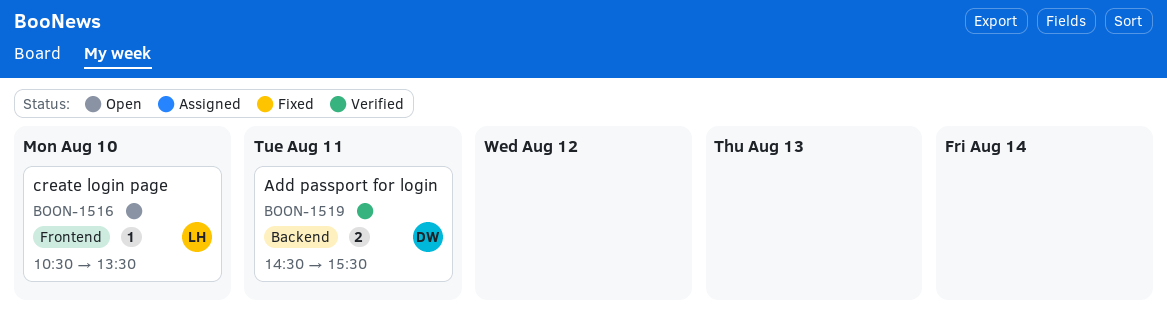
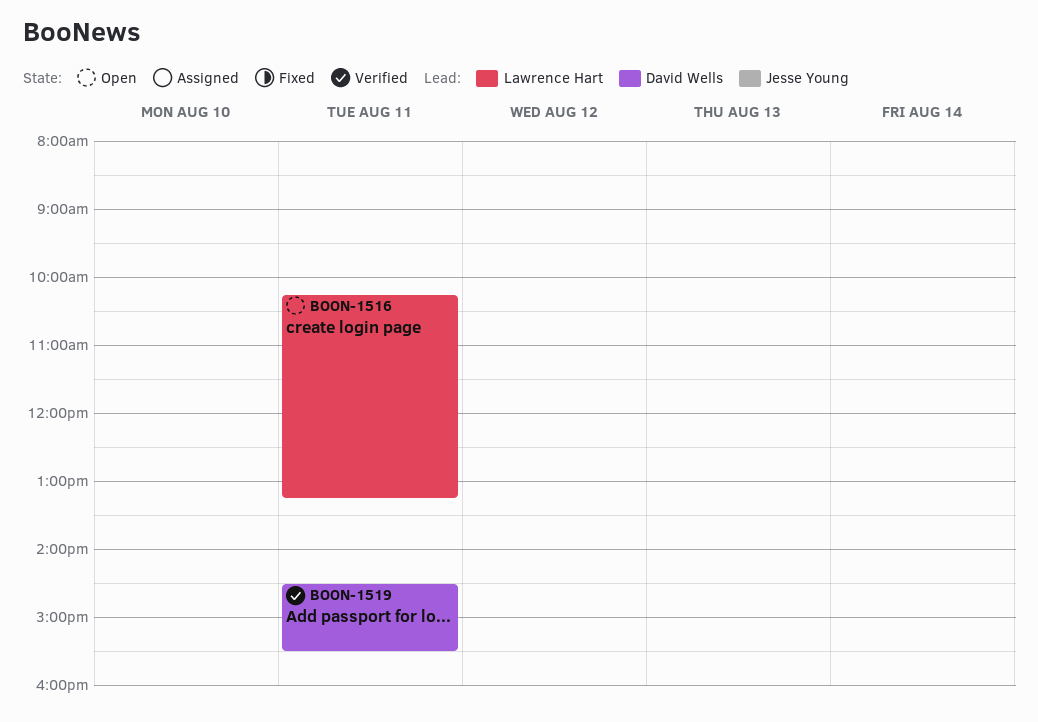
BOON-1516, day: Aug 10 -> Aug 11
BOON-1516, begins: 10:30 -> 10:15
BOON-1516, ends: 13:30 -> 13:15

